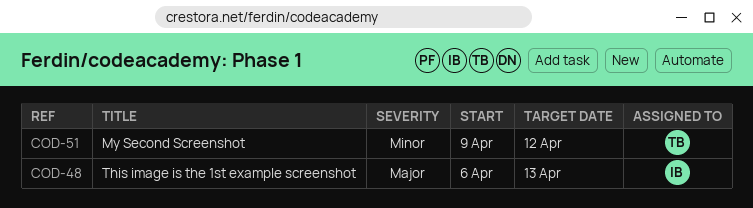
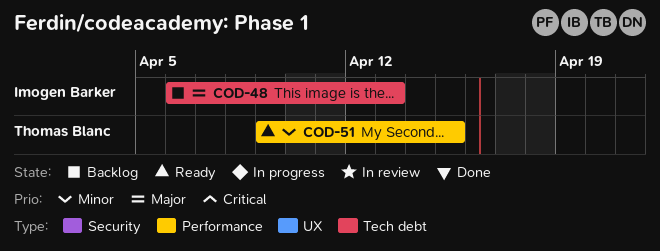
COD-51, due: Apr 12 -> Apr 15

